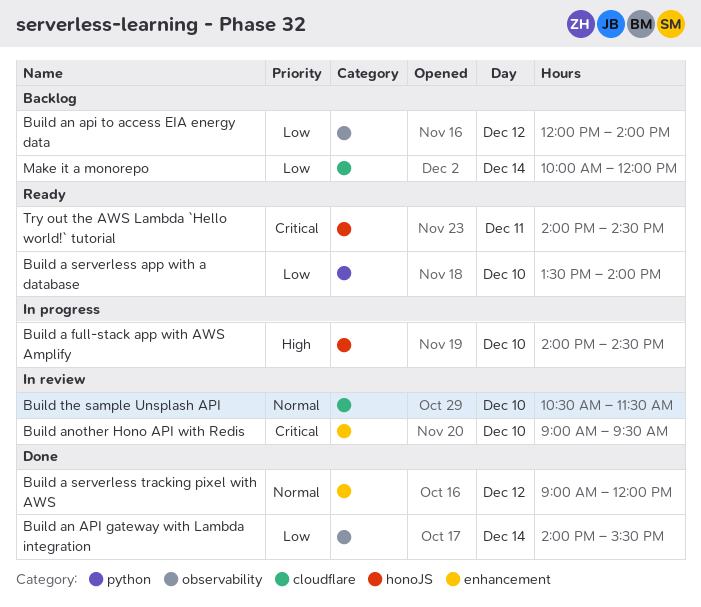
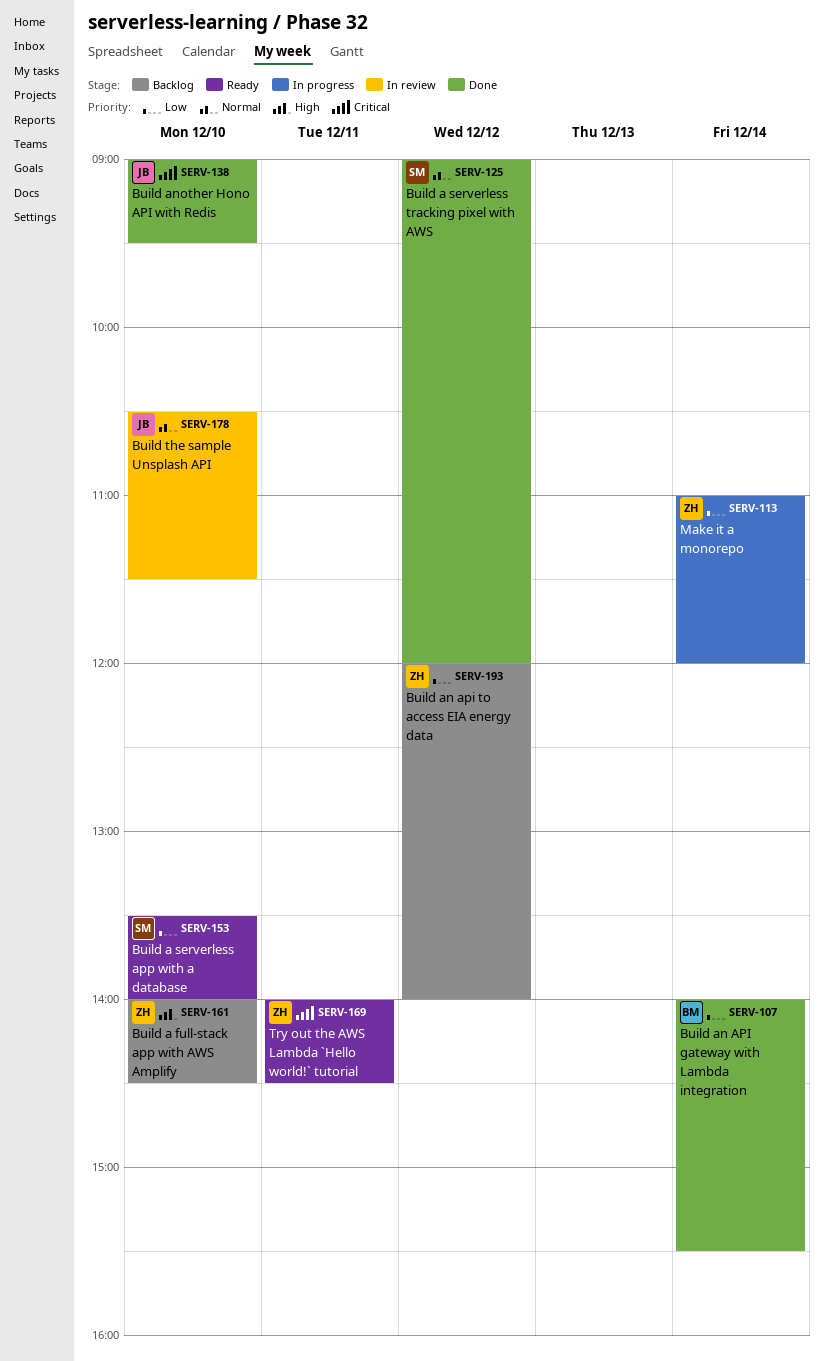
Build a full-stack app with AWS Amplify, status: In progress -> Backlog
Build another Hono API with Redis, status: In review -> Done
Make it a monorepo, status: Backlog -> In progress
Make it a monorepo, begins: 10:00 -> 11:00

